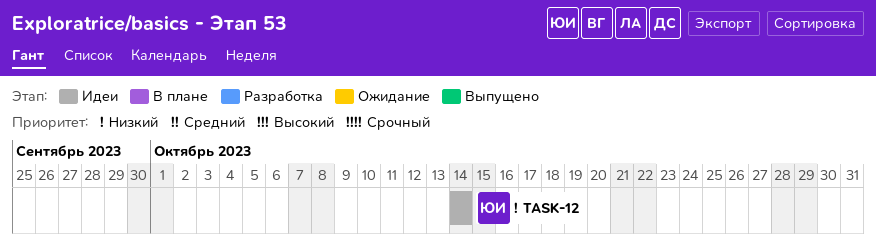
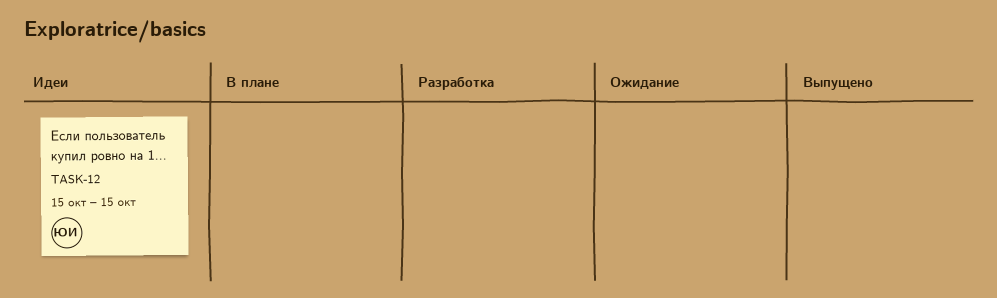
TASK-12, start: Oct 14 -> Oct 15
TASK-12, due: Oct 14 -> Oct 15

